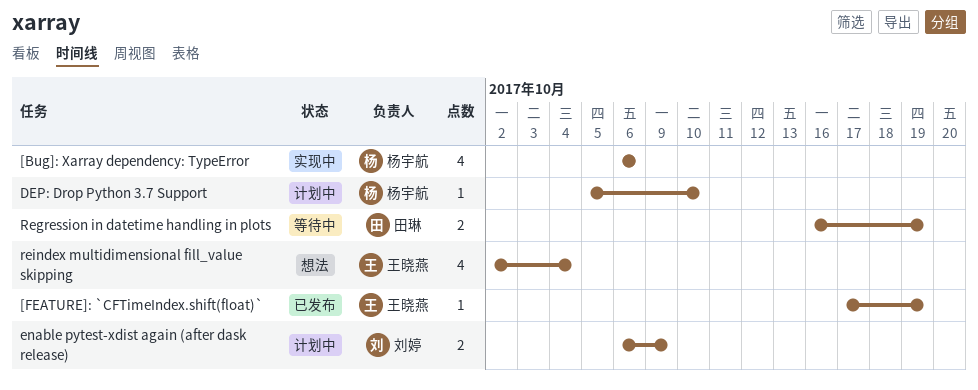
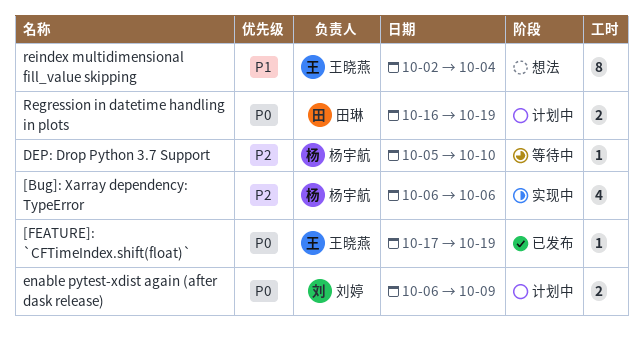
DEP: Drop Python 3.7 Support, status: 计划中 -> 等待中
Regression in datetime handling in plots, status: 等待中 -> 计划中
reindex multidimensional fill_value skipping, estimate: 4 -> 8

